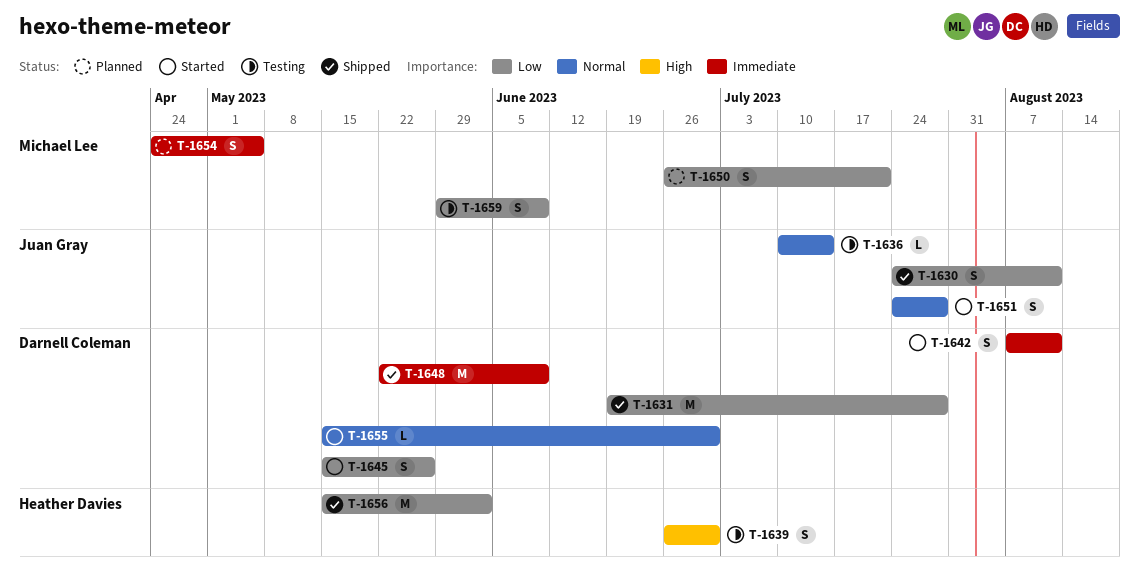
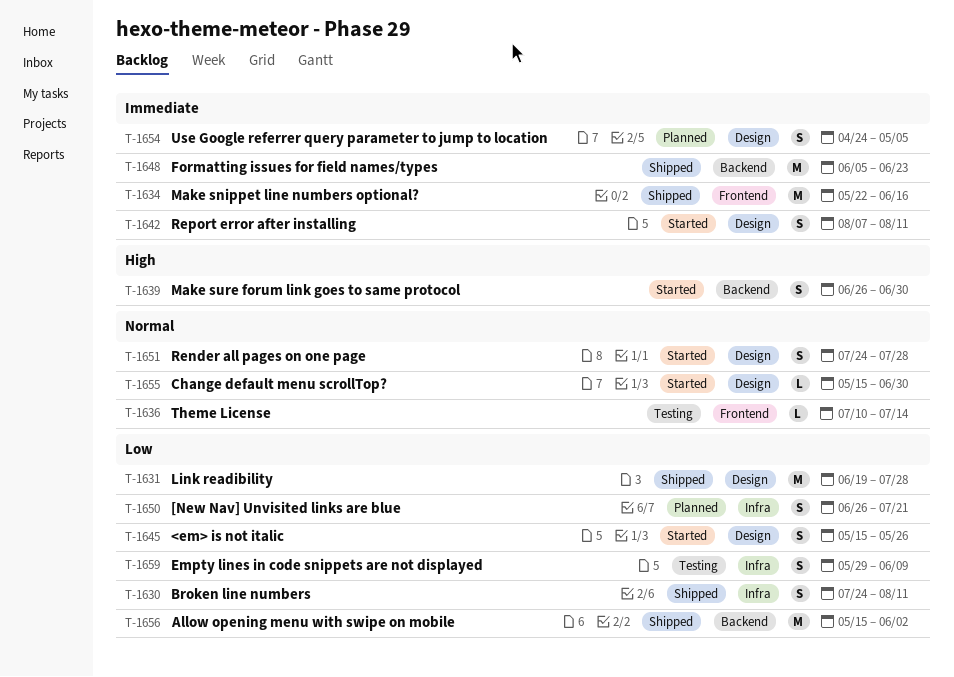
T-1634: none -> present
T-1639, status: Testing -> Started
T-1648, start: May 22 -> Jun 5
T-1648, due: Jun 9 -> Jun 23

